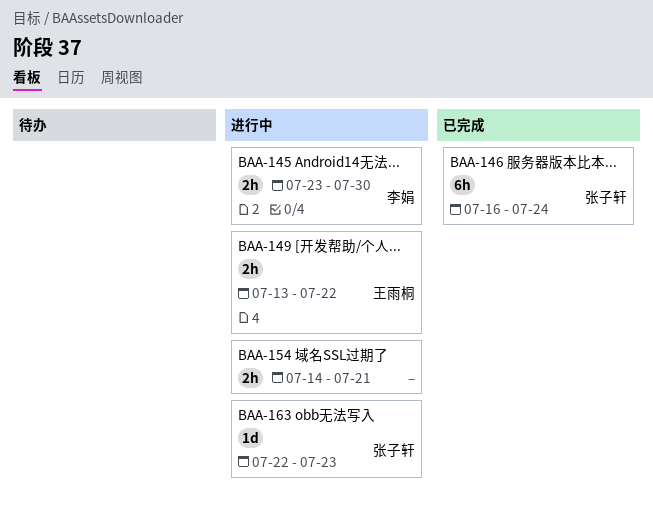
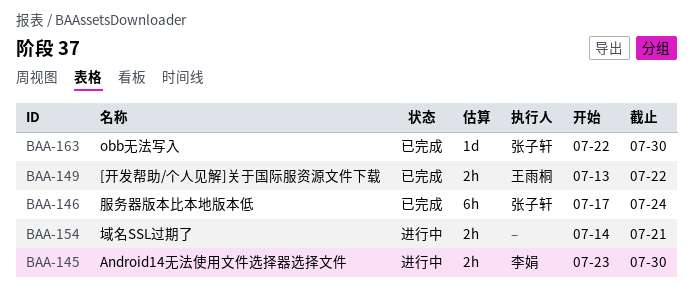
BAA-146, start: Jul 16 -> Jul 17
BAA-149, status: 进行中 -> 已完成
BAA-163, status: 进行中 -> 已完成
BAA-163, due: Jul 23 -> Jul 30

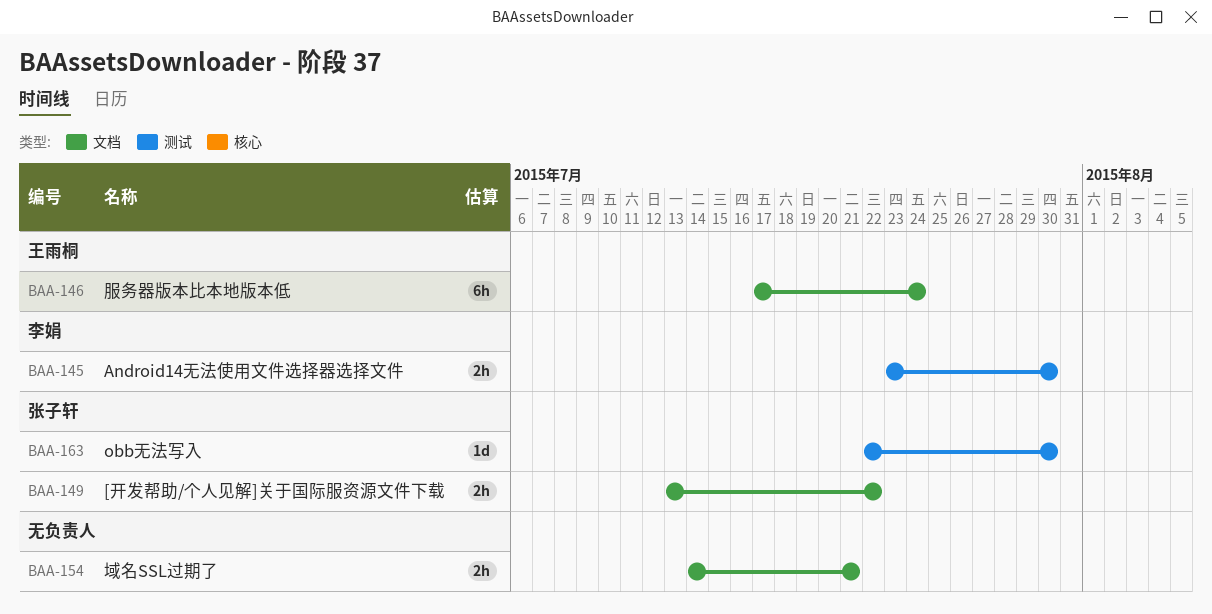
BAA-146, owner: 张子轩 -> 王雨桐
BAA-149, owner: 王雨桐 -> 张子轩

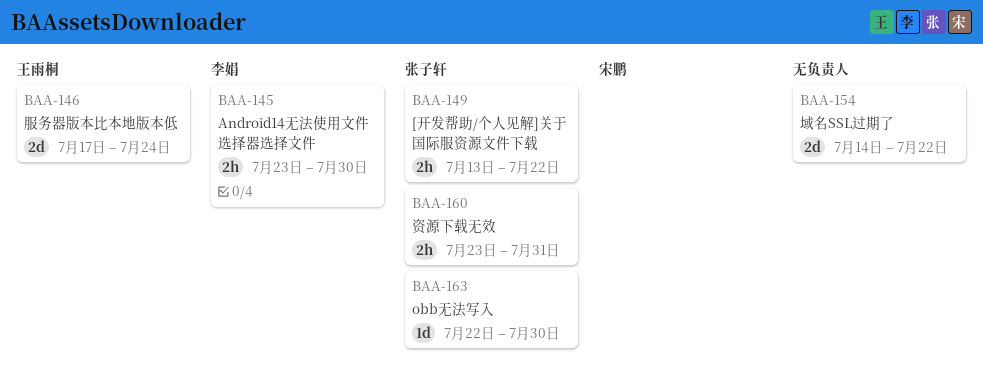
BAA-146, estimate: 6h -> 2d
BAA-154, estimate: 2h -> 2d
BAA-154, due: Jul 21 -> Jul 22
BAA-160: none -> present

